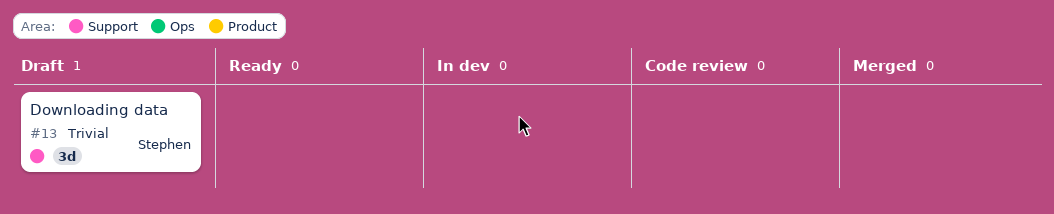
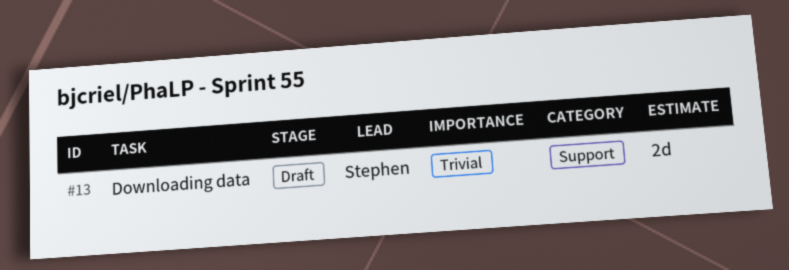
#13, estimate: 3d -> 2d

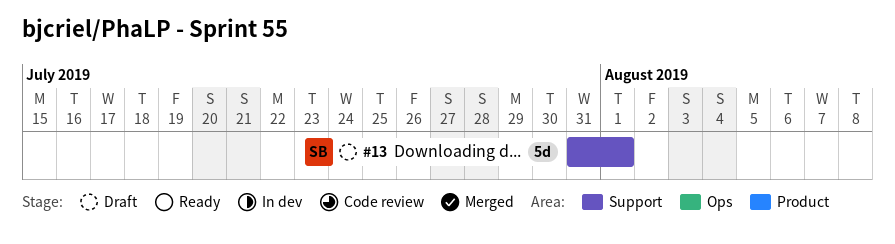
#13, estimate: 2d -> 5d

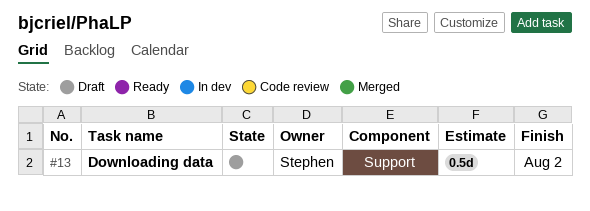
#13, estimate: 5d -> 0.5d
#13, due: Aug 1 -> Aug 2

